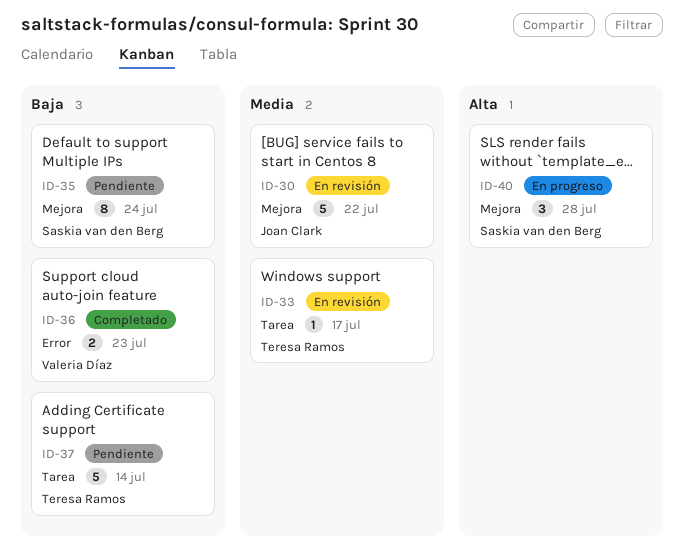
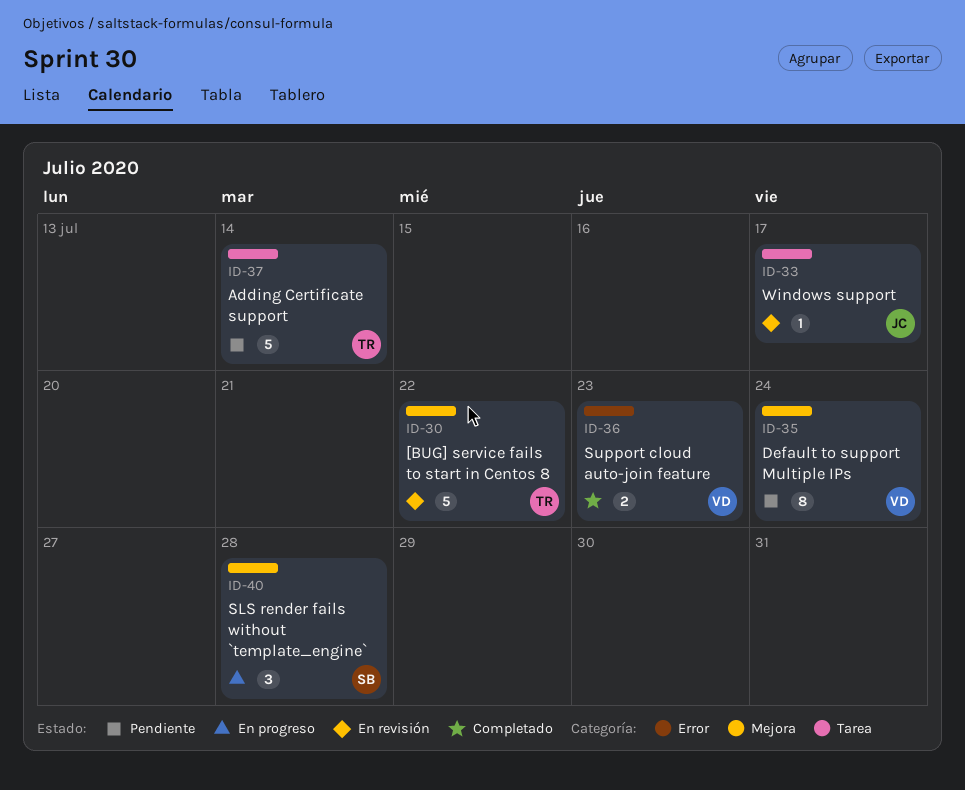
ID-30, owner: Joan Clark -> Teresa Ramos
ID-33, owner: Teresa Ramos -> Joan Clark
ID-35, owner: Saskia van den Berg -> Valeria Díaz

